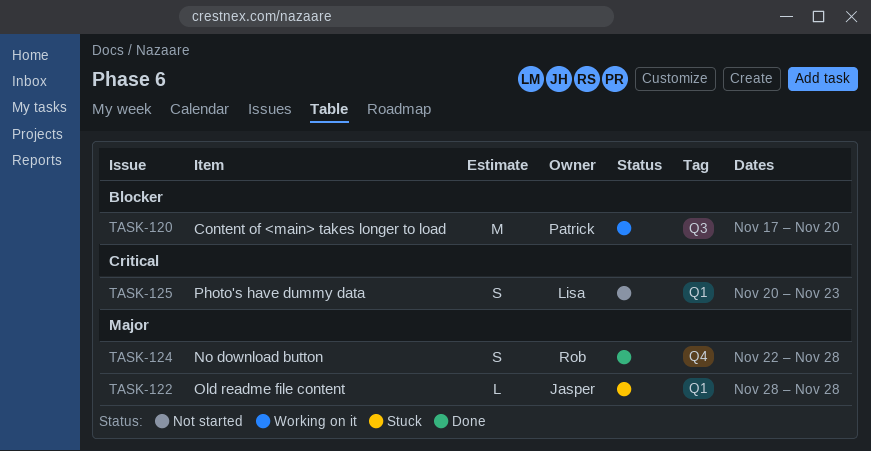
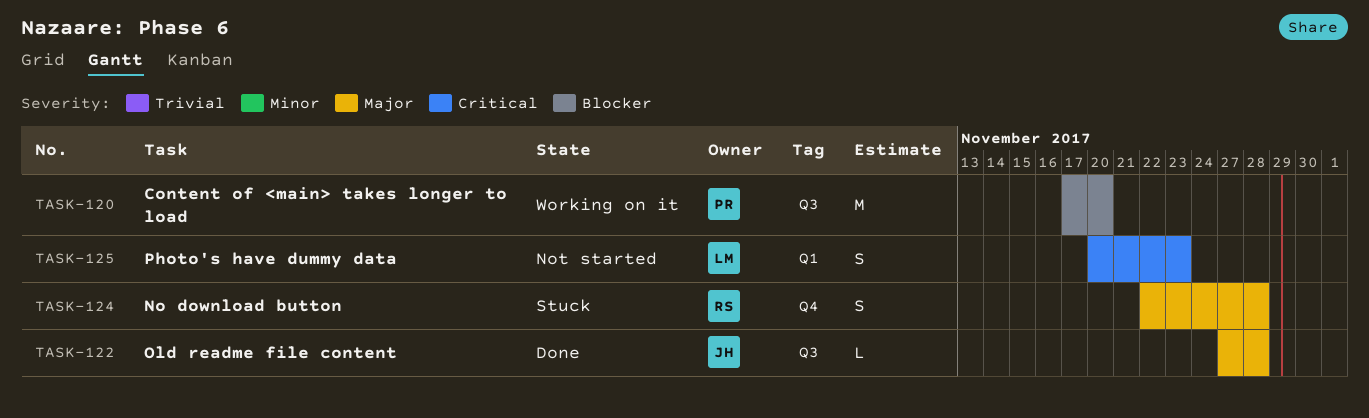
TASK-122, status: Stuck -> Done
TASK-122, label: Q1 -> Q3
TASK-122, start: Nov 28 -> Nov 27
TASK-124, status: Done -> Stuck

